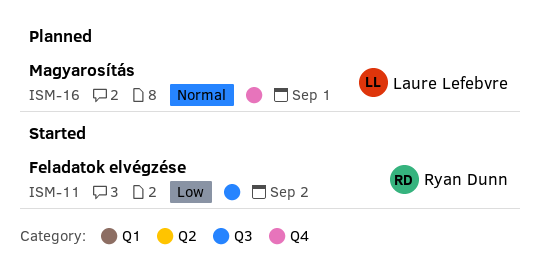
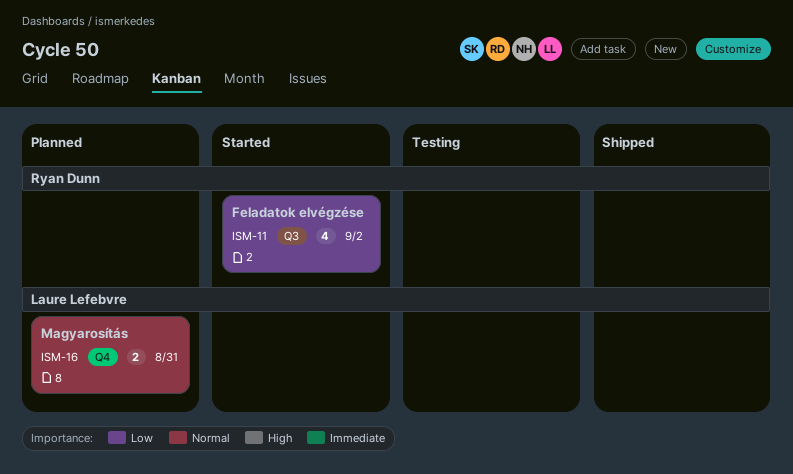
ISM-16, due: Sep 1 -> Aug 31

